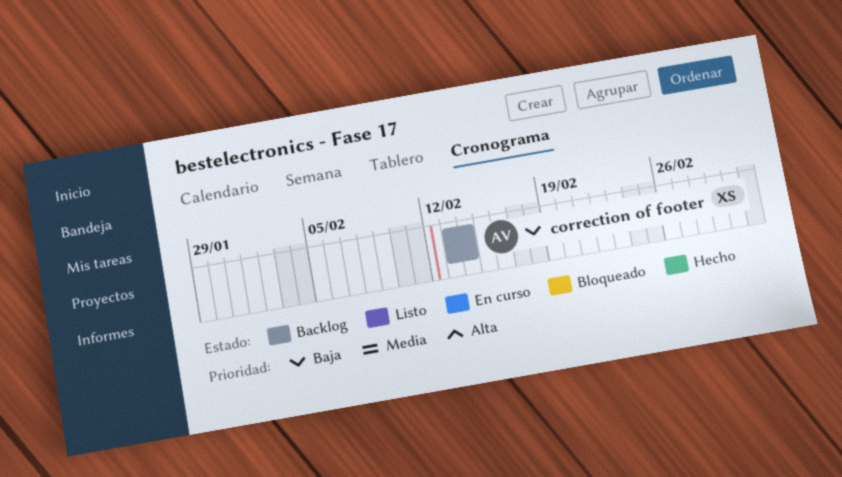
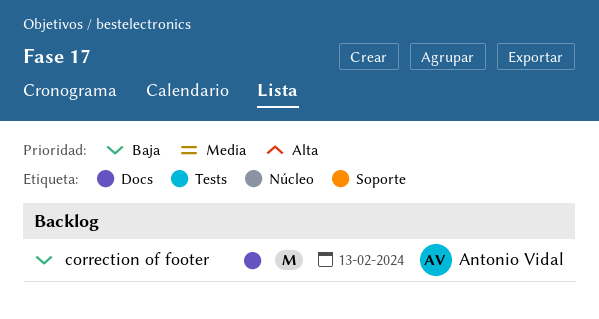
correction of footer, estimate: XS -> M
correction of footer, due: Feb 14 -> Feb 13

